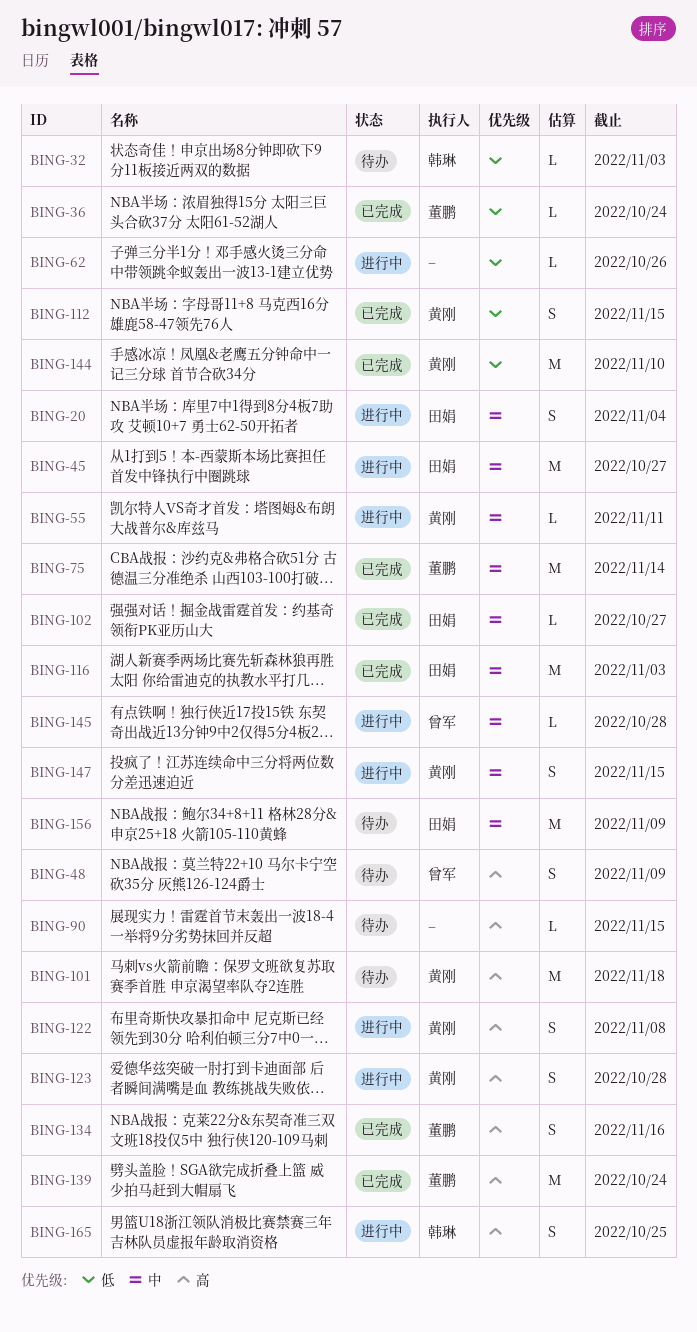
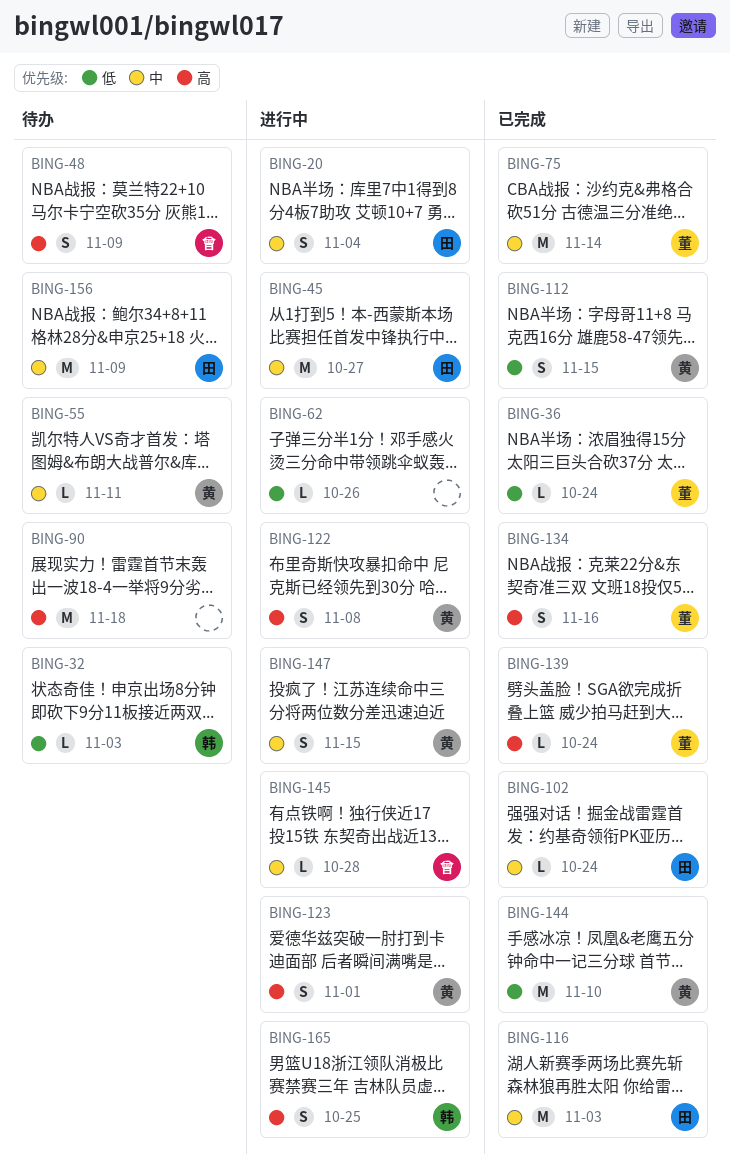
BING-55, status: 进行中 -> 待办
BING-90, estimate: L -> M
BING-90, due: Nov 15 -> Nov 18
BING-101: present -> none
BING-102, due: Oct 27 -> Oct 24
BING-123, due: Oct 28 -> Nov 1
BING-139, estimate: M -> L

